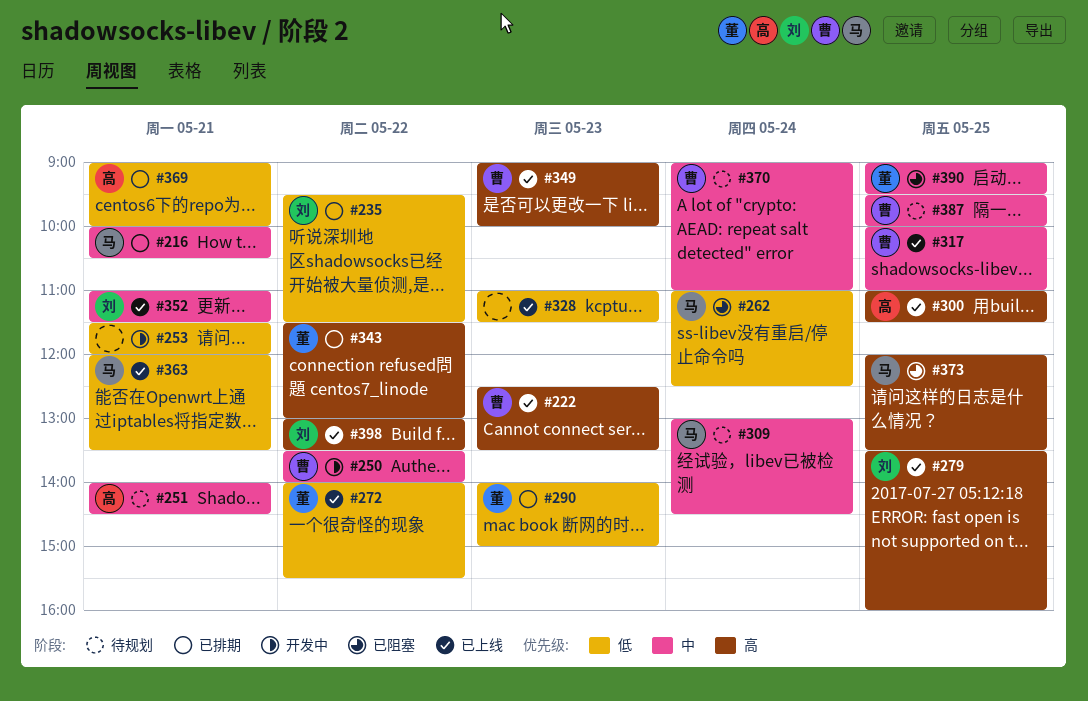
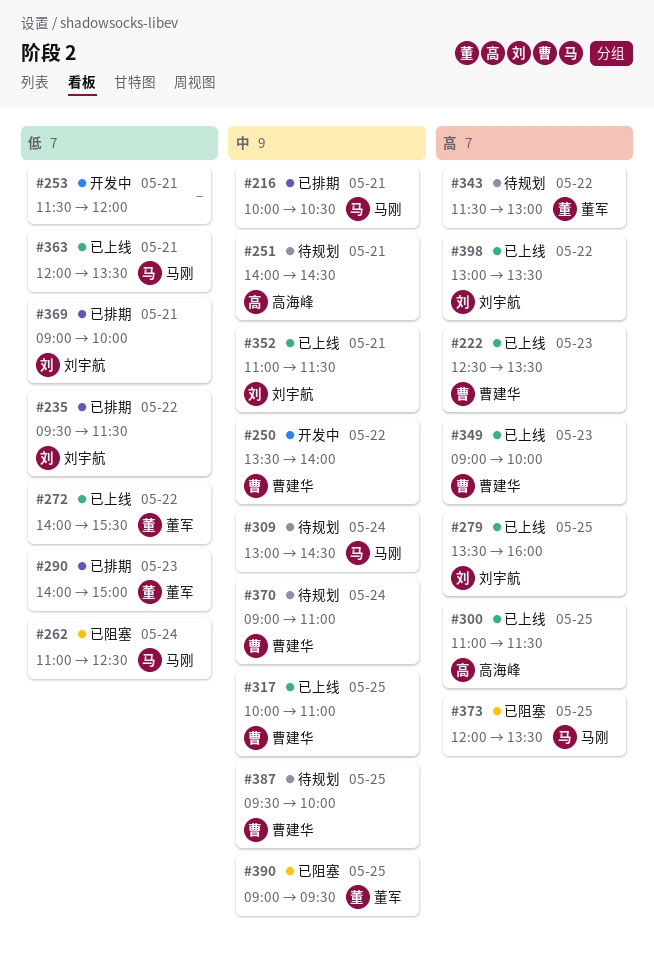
#328: present -> none
#343, status: 已排期 -> 待规划
#369, owner: 高海峰 -> 刘宇航

